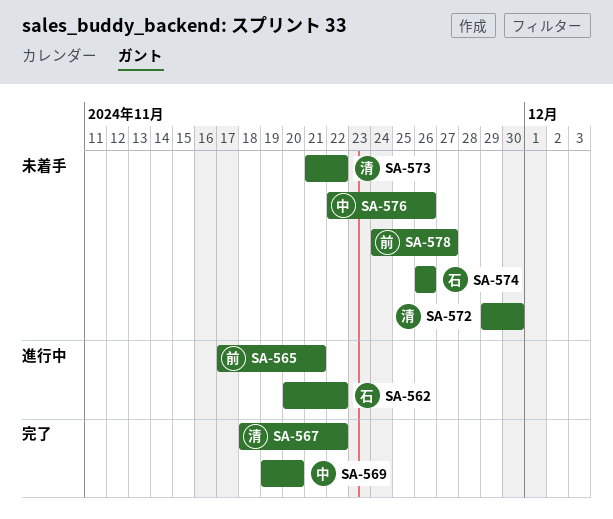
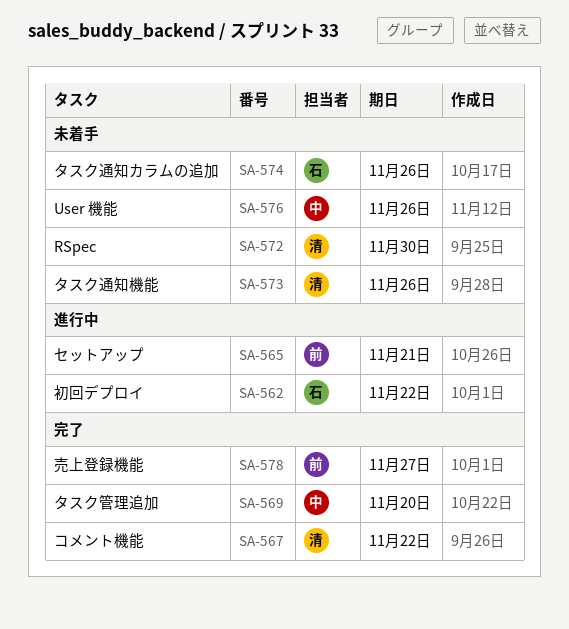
SA-573, due: Nov 22 -> Nov 26
SA-578, status: 未着手 -> 完了

